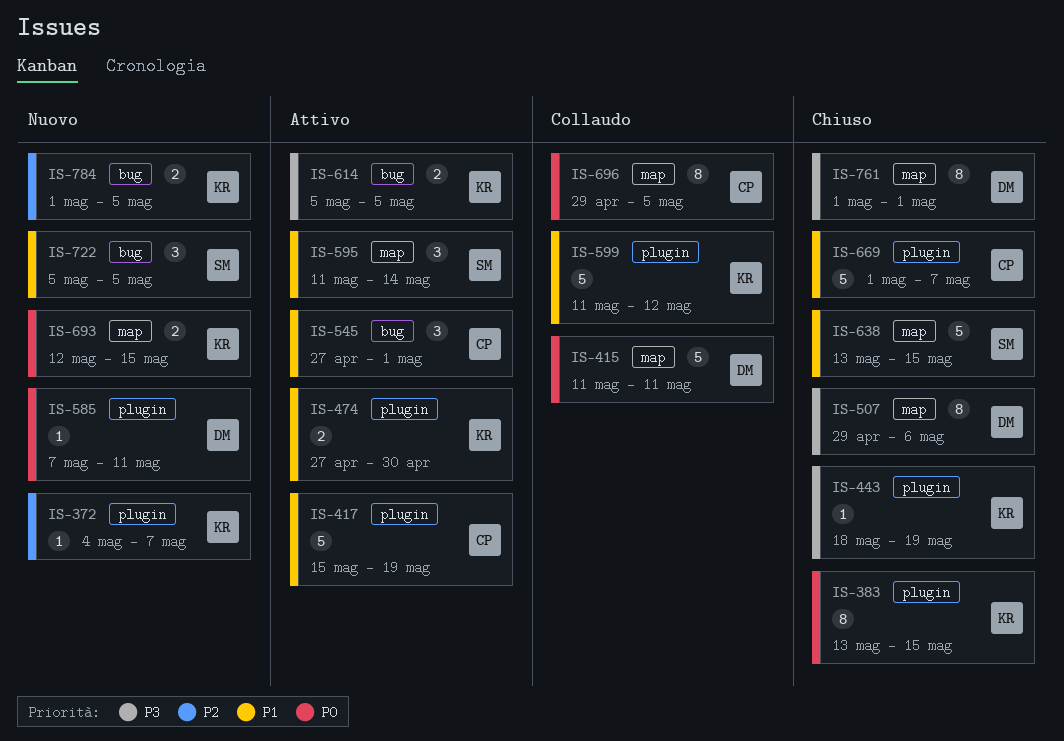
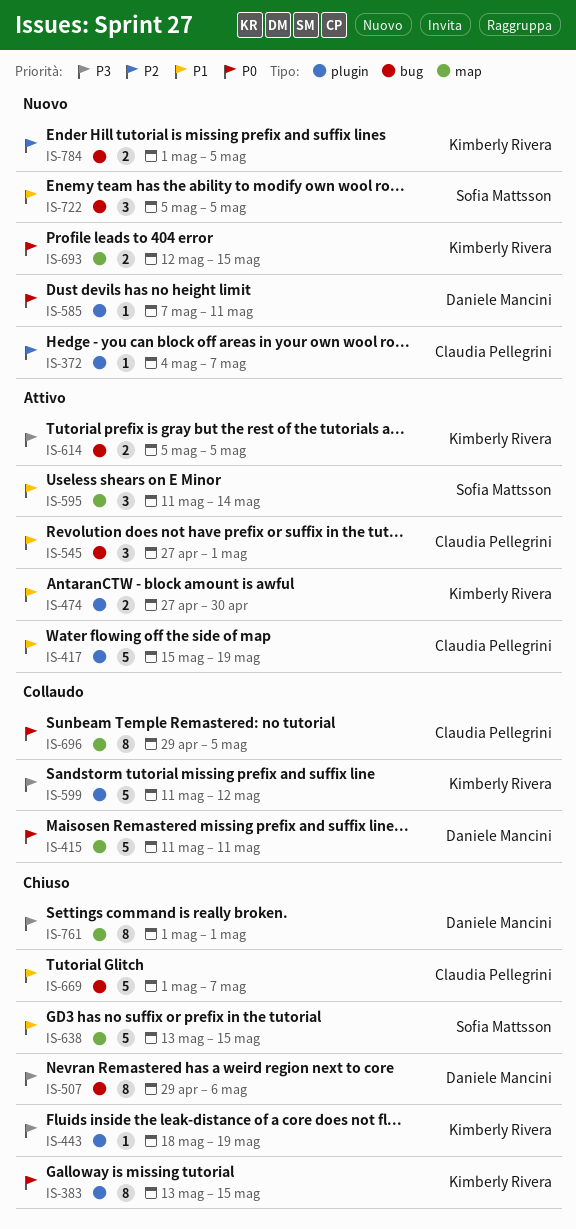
IS-372, owner: Kimberly Rivera -> Claudia Pellegrini
IS-507, label: map -> bug
IS-599, priority: P1 -> P3
IS-669, label: plugin -> bug

